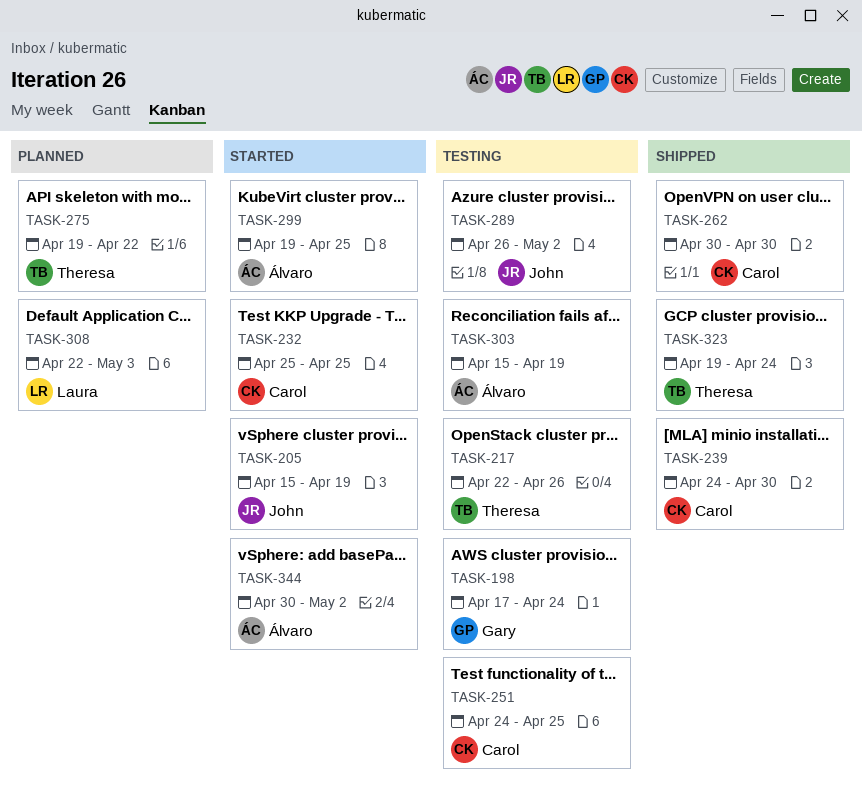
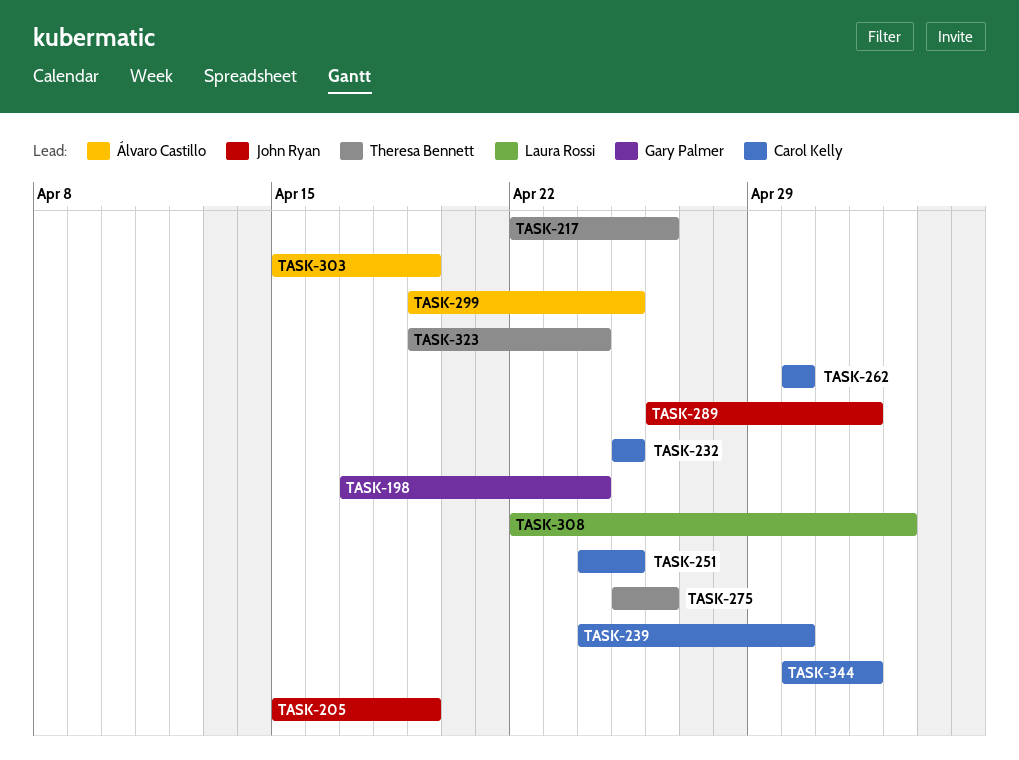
TASK-275, start: Apr 19 -> Apr 25
TASK-275, due: Apr 22 -> Apr 26
TASK-344, owner: Álvaro Castillo -> Carol Kelly

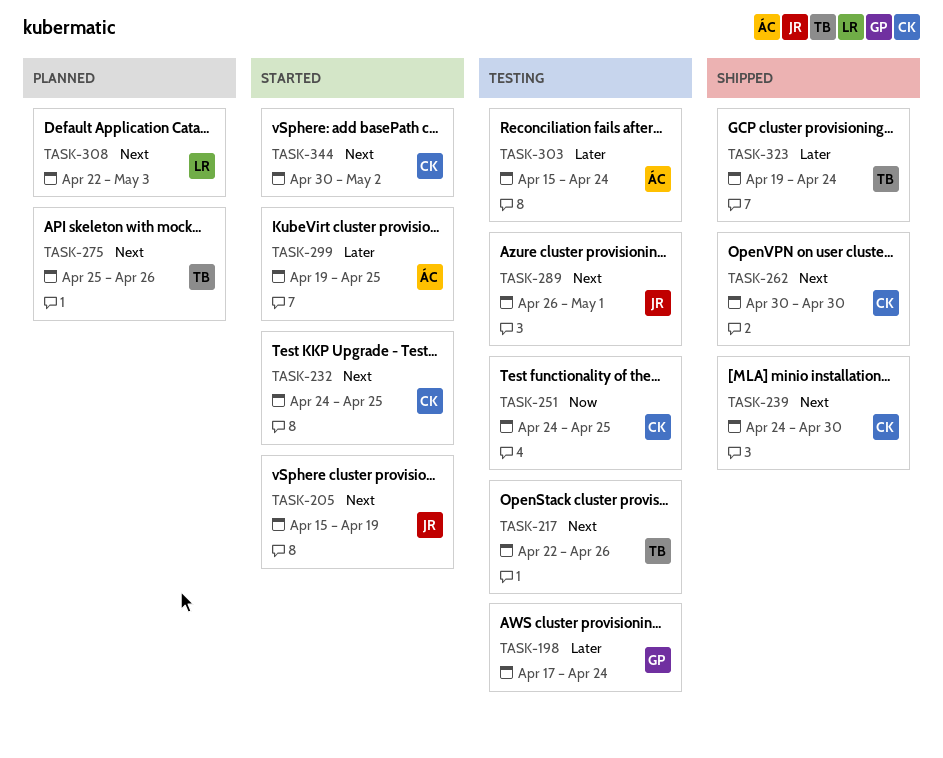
TASK-232, start: Apr 25 -> Apr 24
TASK-289, due: May 2 -> May 1
TASK-303, due: Apr 19 -> Apr 24

